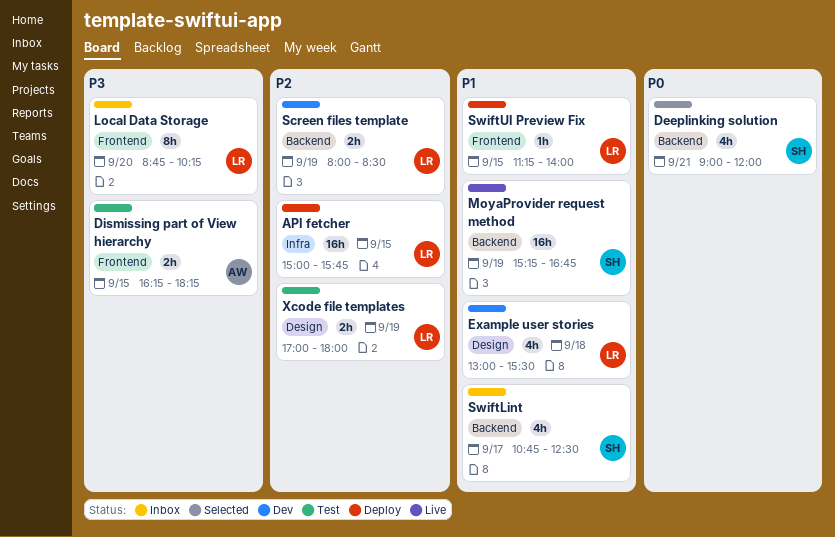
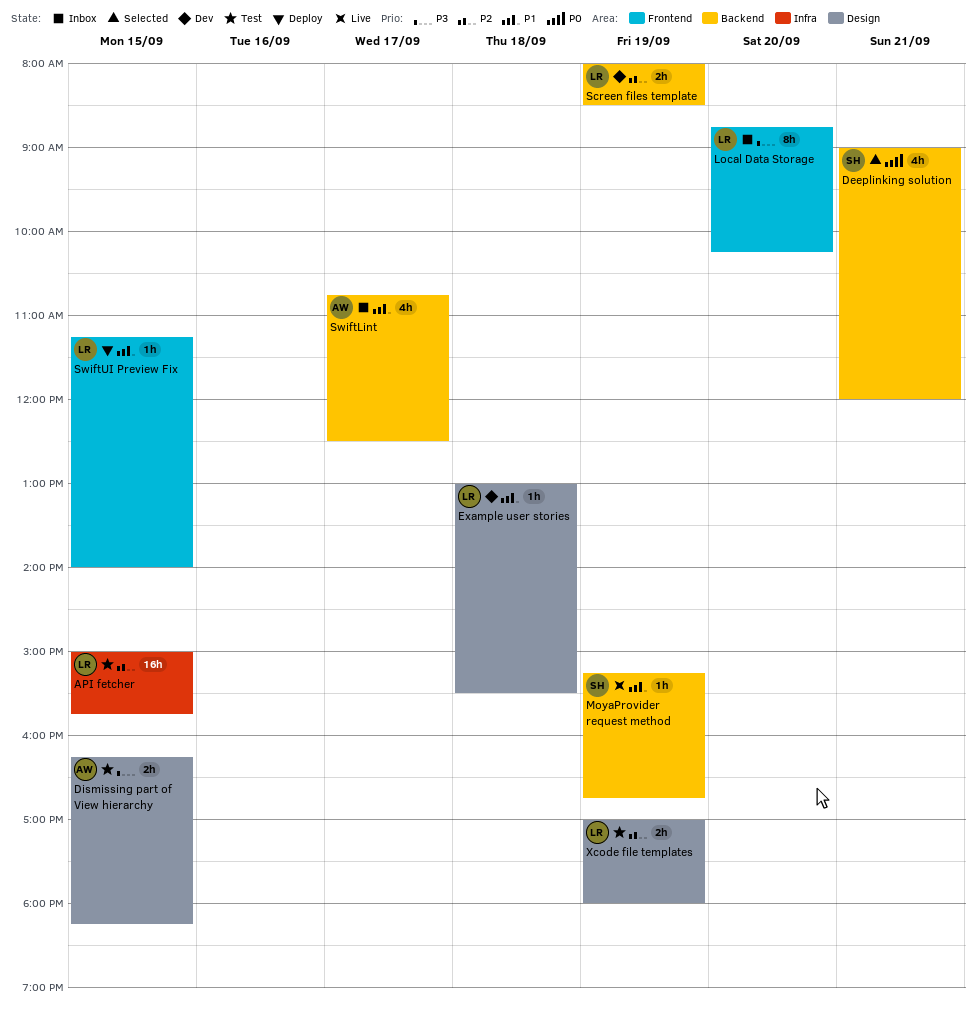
API fetcher, status: Deploy -> Test
Dismissing part of View hierarchy, label: Frontend -> Design
Example user stories, estimate: 4h -> 1h
MoyaProvider request method, estimate: 16h -> 1h
SwiftLint, owner: SH -> AW

